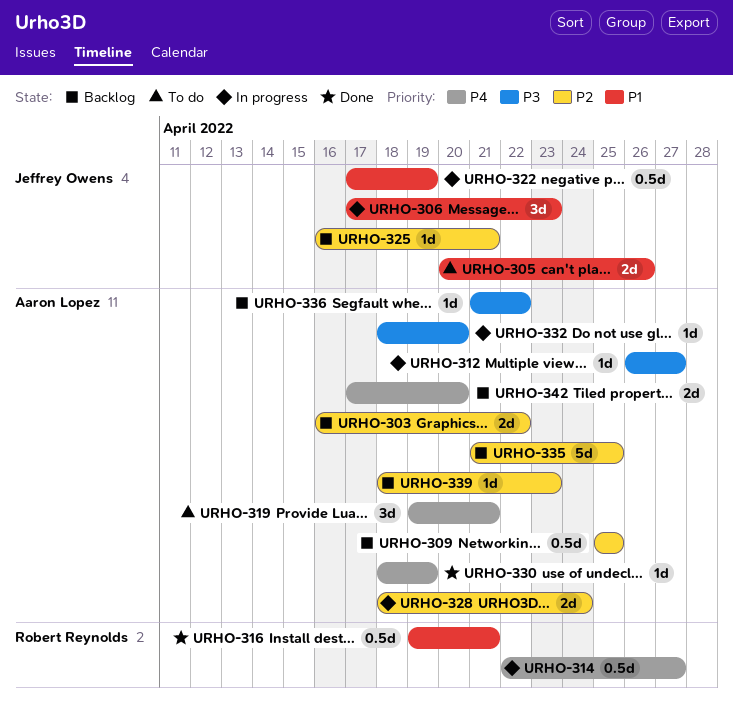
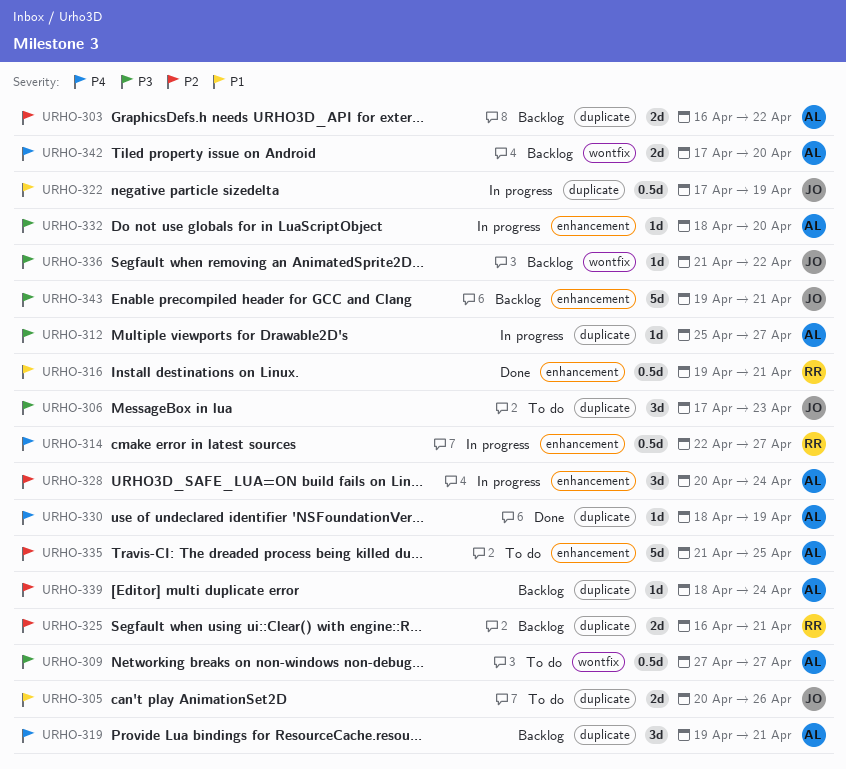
URHO-306, status: In progress -> To do
URHO-306, priority: P1 -> P3
URHO-309, status: Backlog -> To do
URHO-309, priority: P2 -> P3
URHO-309, start: Apr 25 -> Apr 27
URHO-309, due: Apr 25 -> Apr 27
URHO-312, start: Apr 26 -> Apr 25
URHO-319, status: To do -> Backlog
URHO-325, owner: Jeffrey Owens -> Robert Reynolds
URHO-325, estimate: 1d -> 2d
URHO-328, estimate: 2d -> 3d
URHO-328, start: Apr 18 -> Apr 20
URHO-335, status: Backlog -> To do
URHO-336, owner: Aaron Lopez -> Jeffrey Owens
URHO-339, due: Apr 23 -> Apr 24
URHO-343: none -> present

